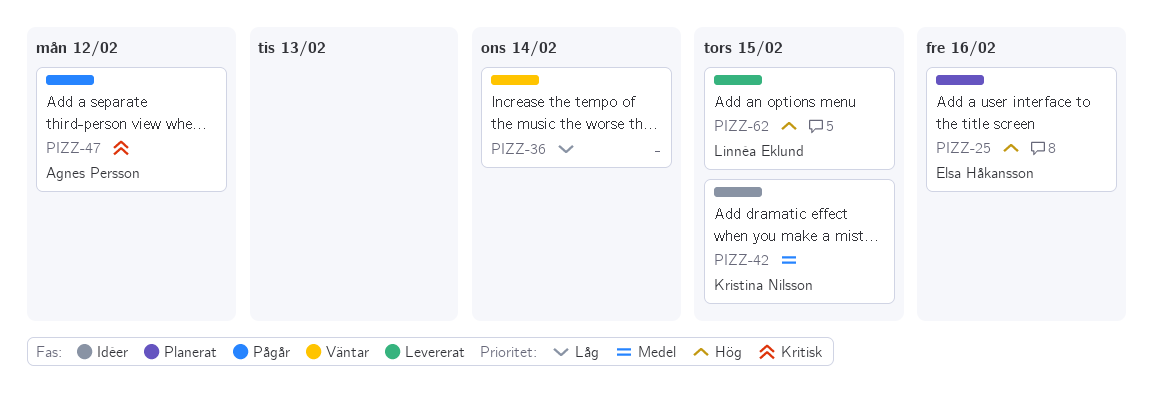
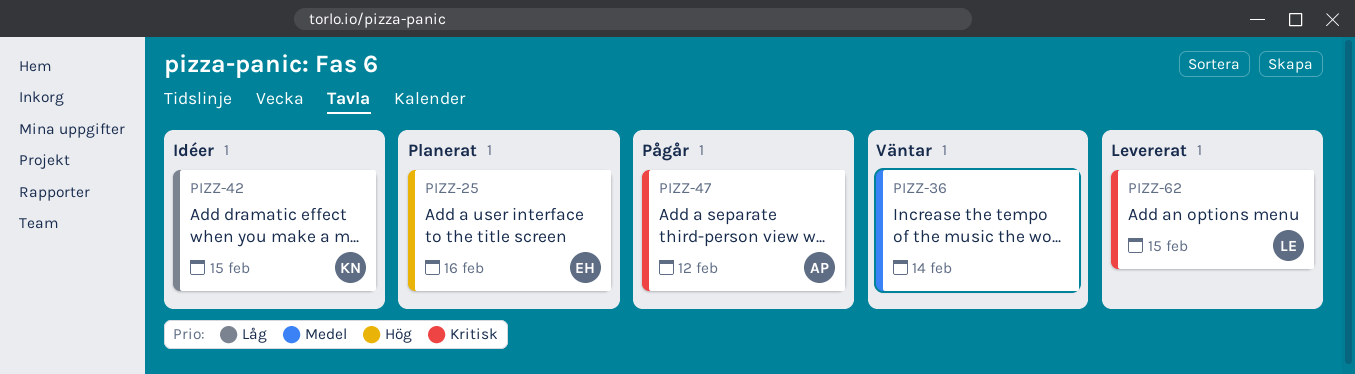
PIZZ-36, priority: Låg -> Medel
PIZZ-42, priority: Medel -> Låg
PIZZ-62, priority: Hög -> Kritisk

